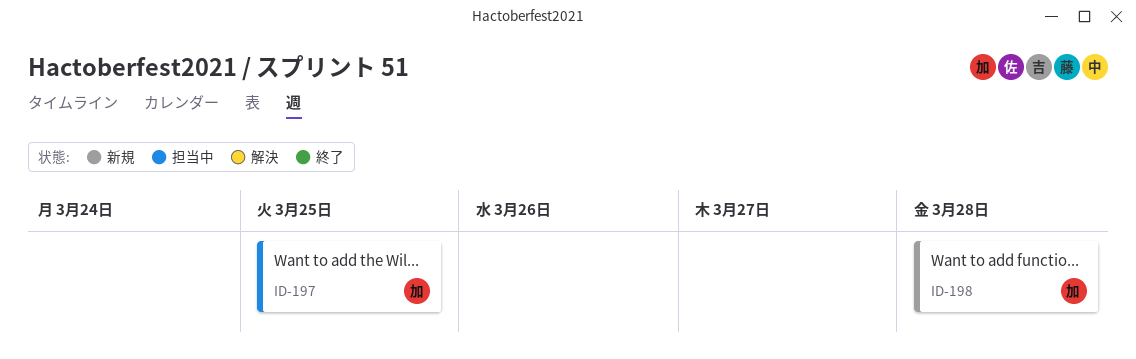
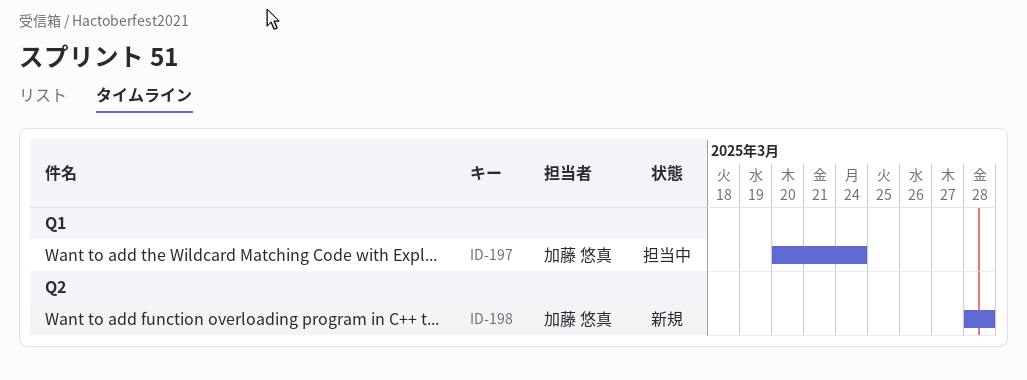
ID-197, due: Mar 25 -> Mar 24

